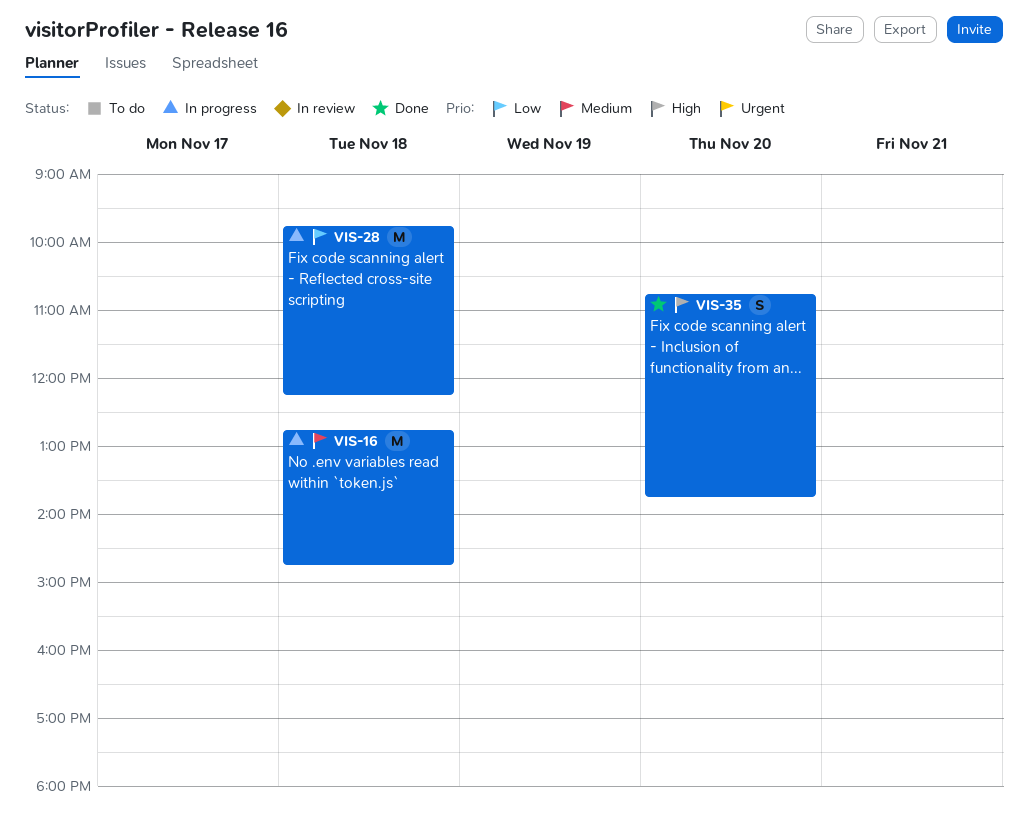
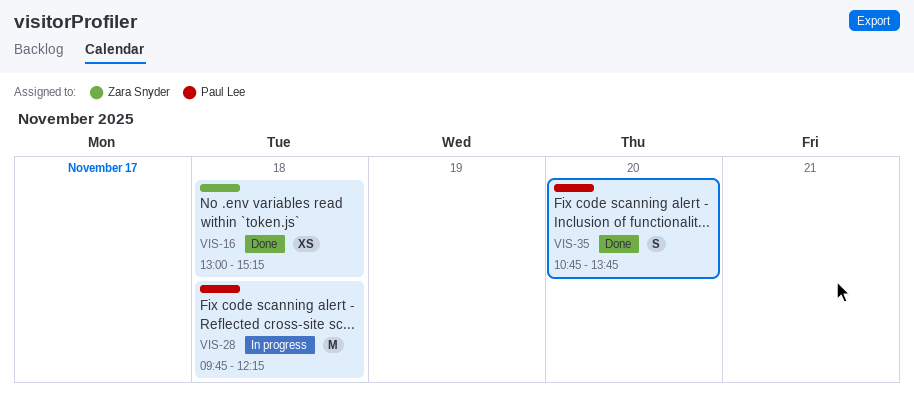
VIS-16, status: In progress -> Done
VIS-16, estimate: M -> XS
VIS-16, begins: 12:45 -> 13:00
VIS-16, ends: 14:45 -> 15:15

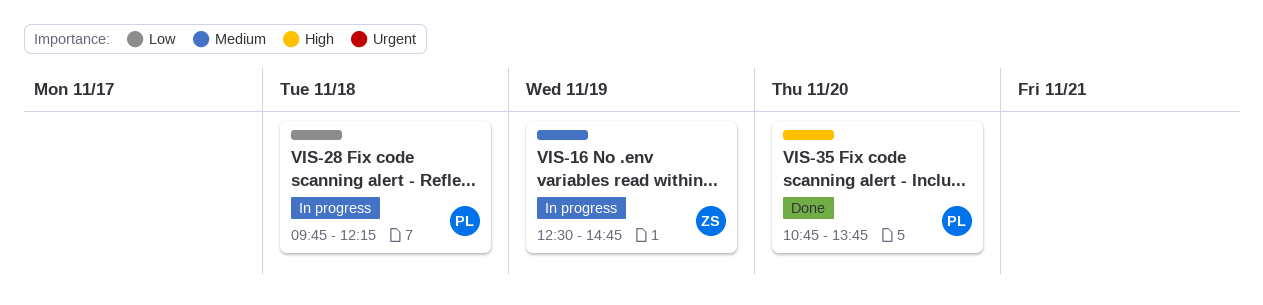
VIS-16, status: Done -> In progress
VIS-16, day: Nov 18 -> Nov 19
VIS-16, begins: 13:00 -> 12:30
VIS-16, ends: 15:15 -> 14:45

